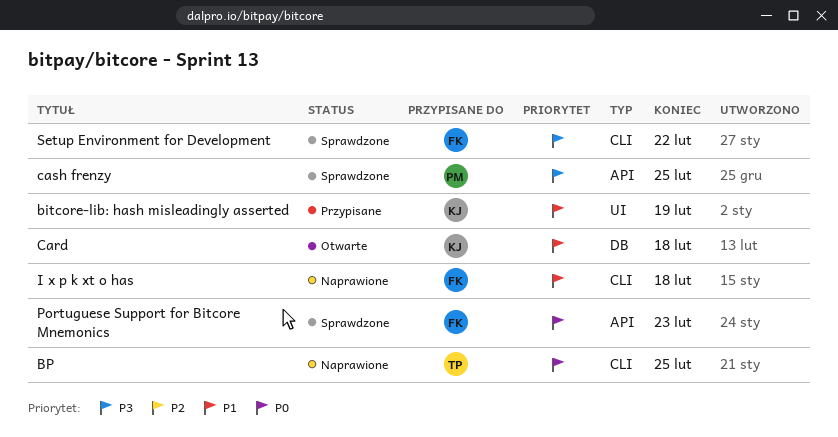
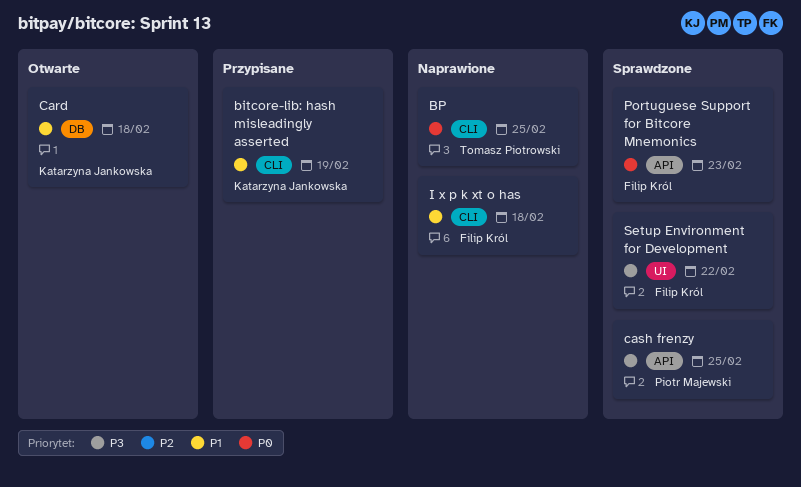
bitcore-lib: hash misleadingly asserted, label: UI -> CLI
Setup Environment for Development, label: CLI -> UI

